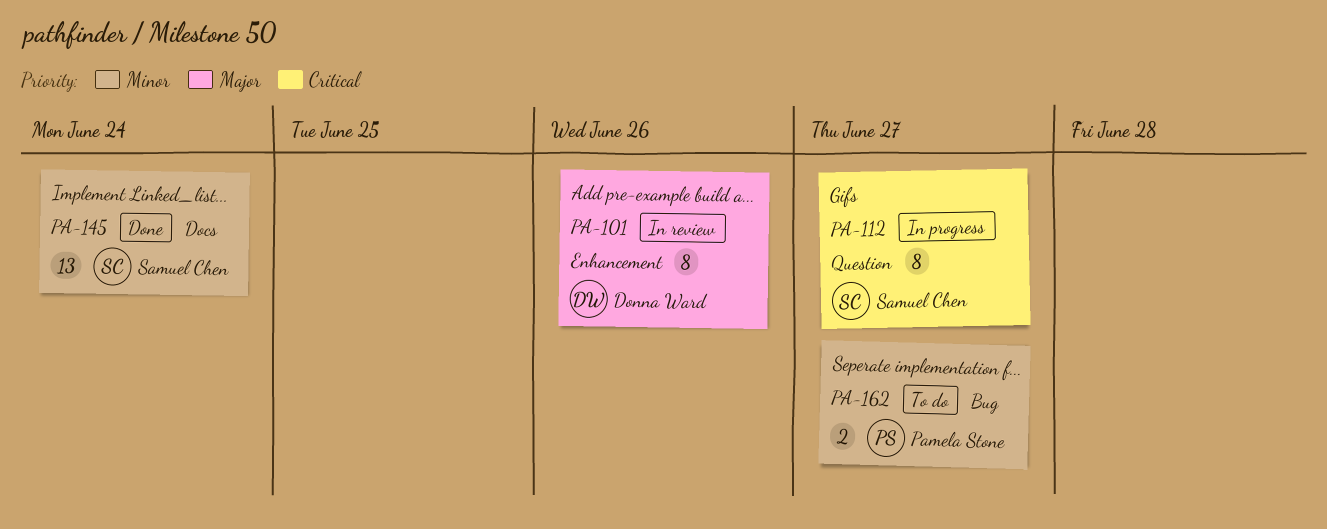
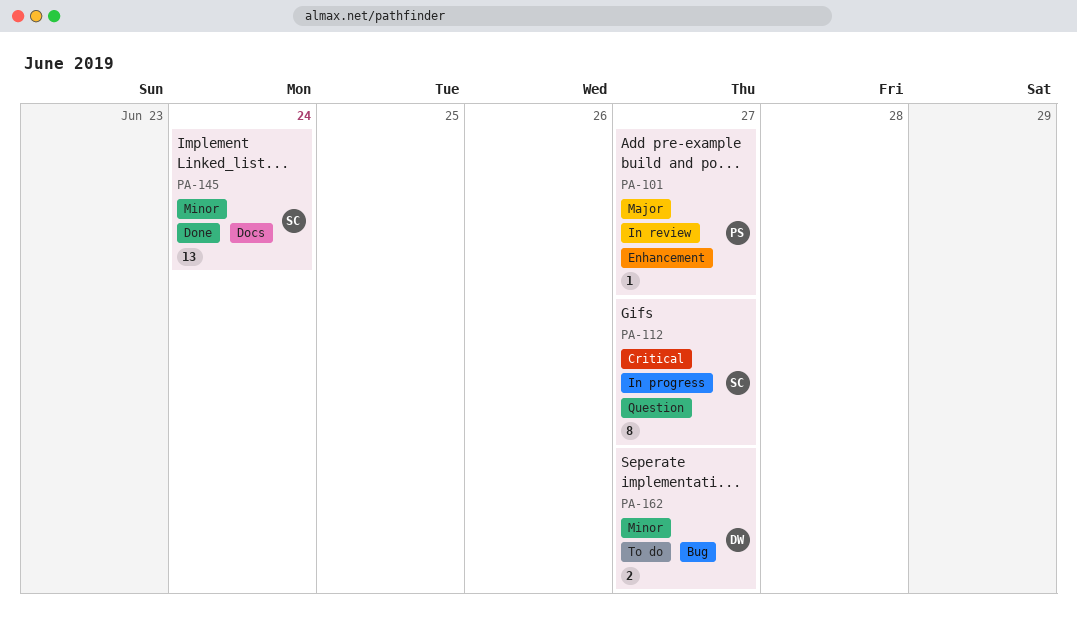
PA-101, owner: Donna Ward -> Pamela Stone
PA-101, estimate: 8 -> 1
PA-101, due: Jun 26 -> Jun 27
PA-162, owner: Pamela Stone -> Donna Ward

